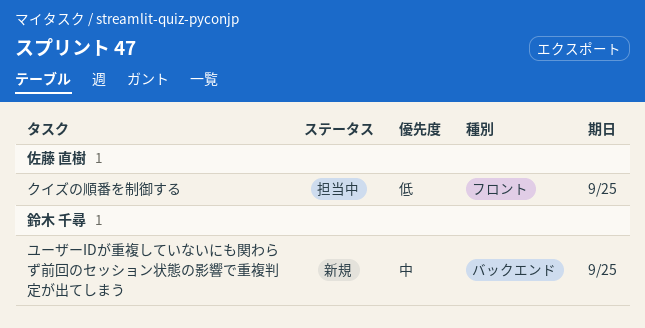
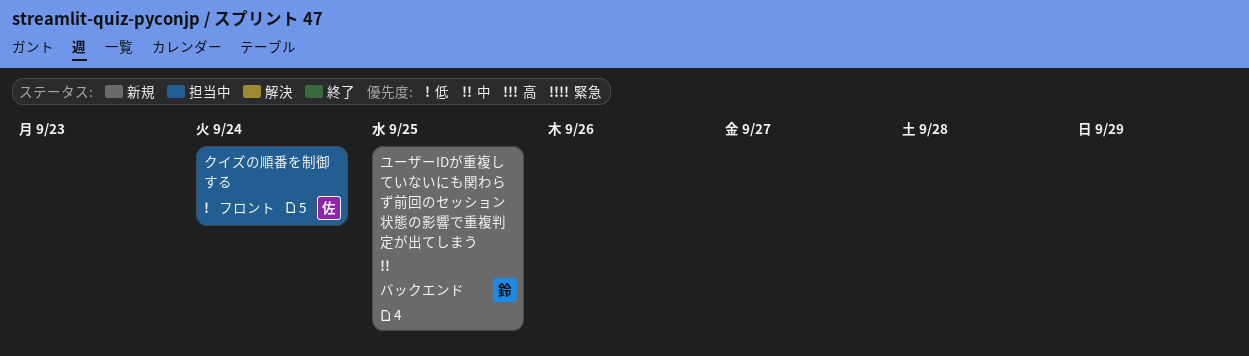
クイズの順番を制御する, due: Sep 25 -> Sep 24

